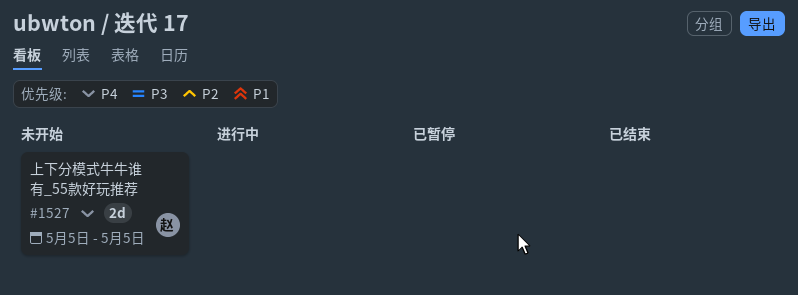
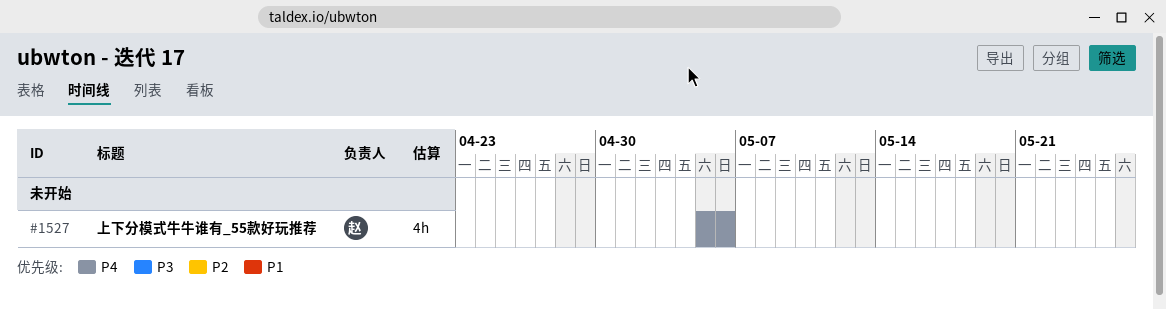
#1527, estimate: 2d -> 4h
#1527, due: May 5 -> May 6

